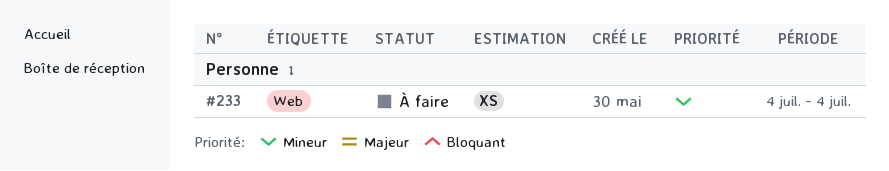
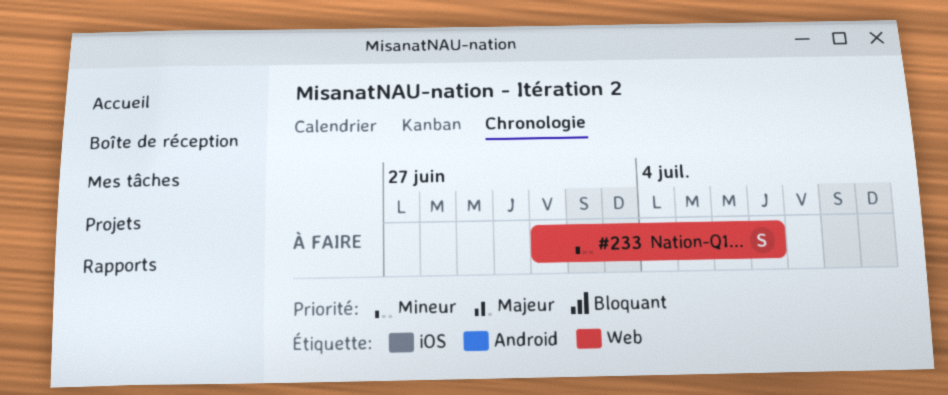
#233, estimate: XS -> S
#233, start: Jul 4 -> Jul 1
#233, due: Jul 4 -> Jul 7

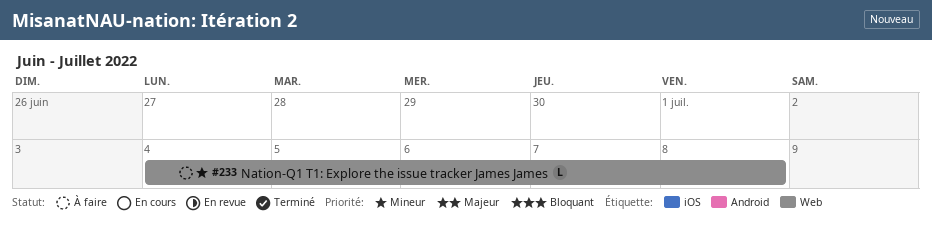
#233, estimate: S -> L
#233, start: Jul 1 -> Jul 4
#233, due: Jul 7 -> Jul 8

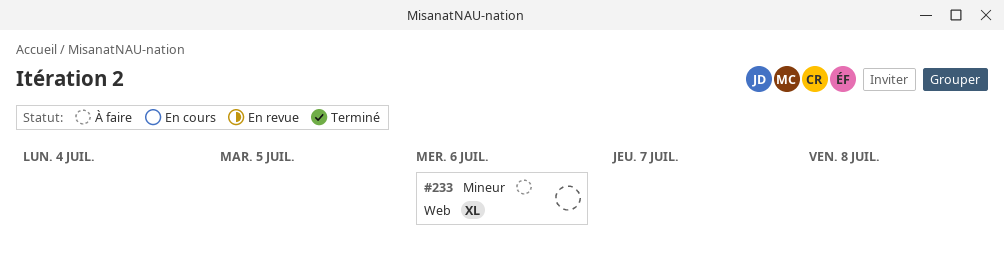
#233, estimate: L -> XL
#233, due: Jul 8 -> Jul 6

